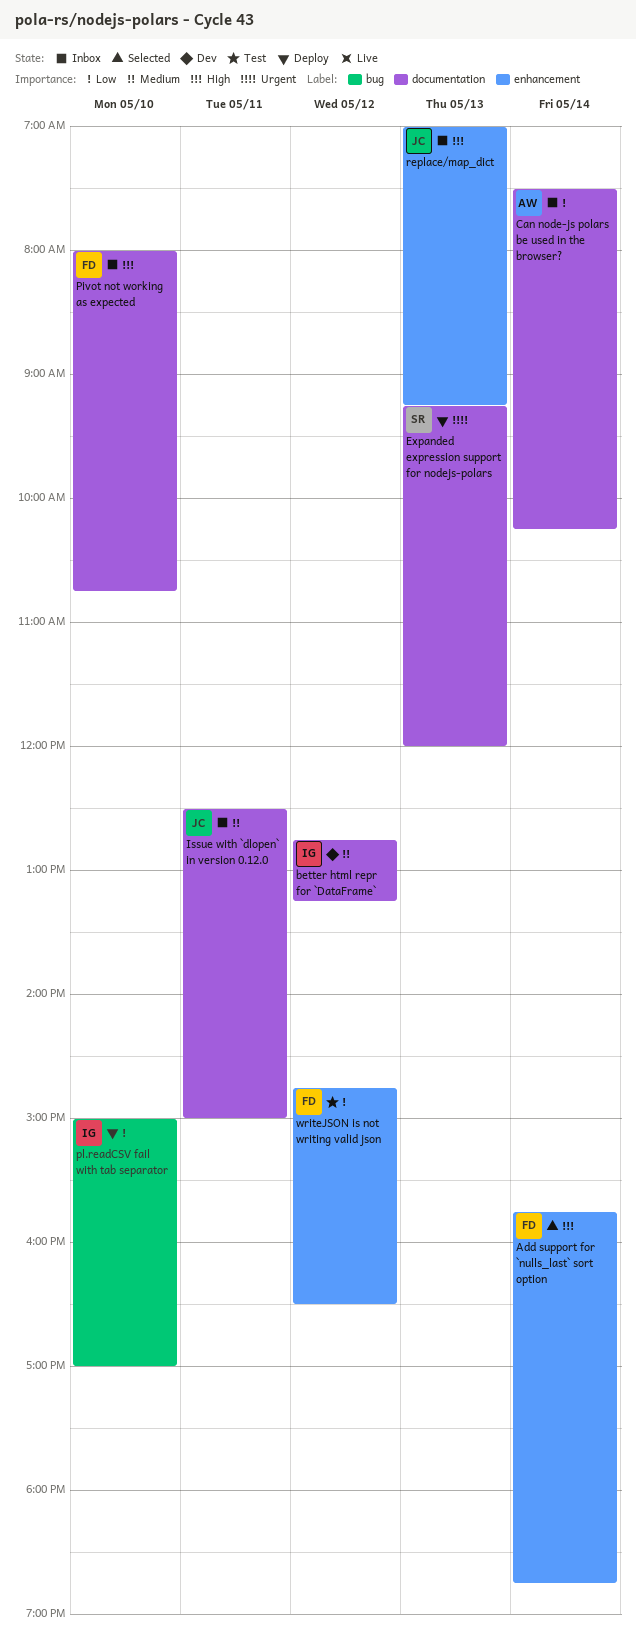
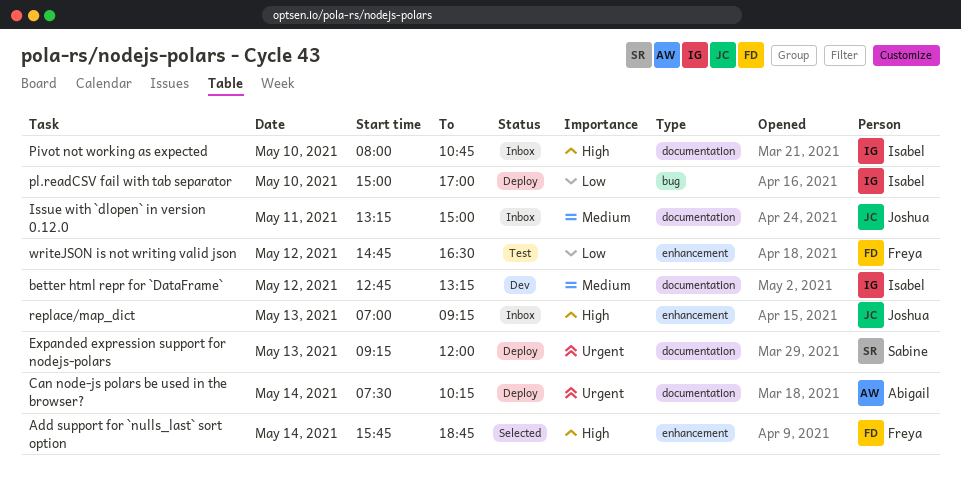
Can node-js polars be used in the browser?, status: Inbox -> Deploy
Can node-js polars be used in the browser?, priority: Low -> Urgent
Issue with `dlopen` in version 0.12.0, begins: 12:30 -> 13:15
Pivot not working as expected, owner: Freya -> Isabel

